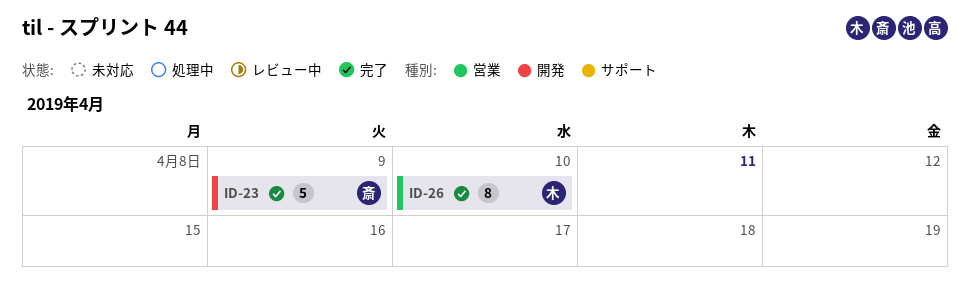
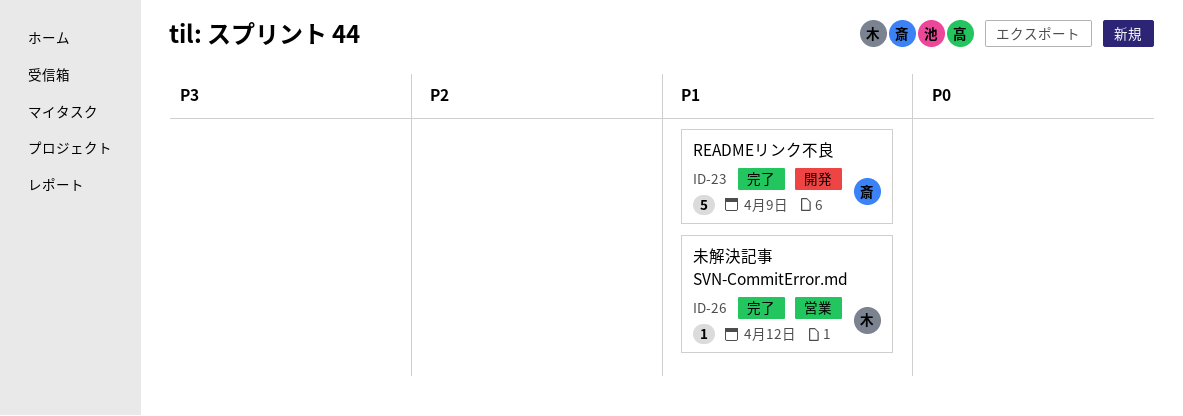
ID-26, estimate: 8 -> 1
ID-26, due: Apr 10 -> Apr 12

